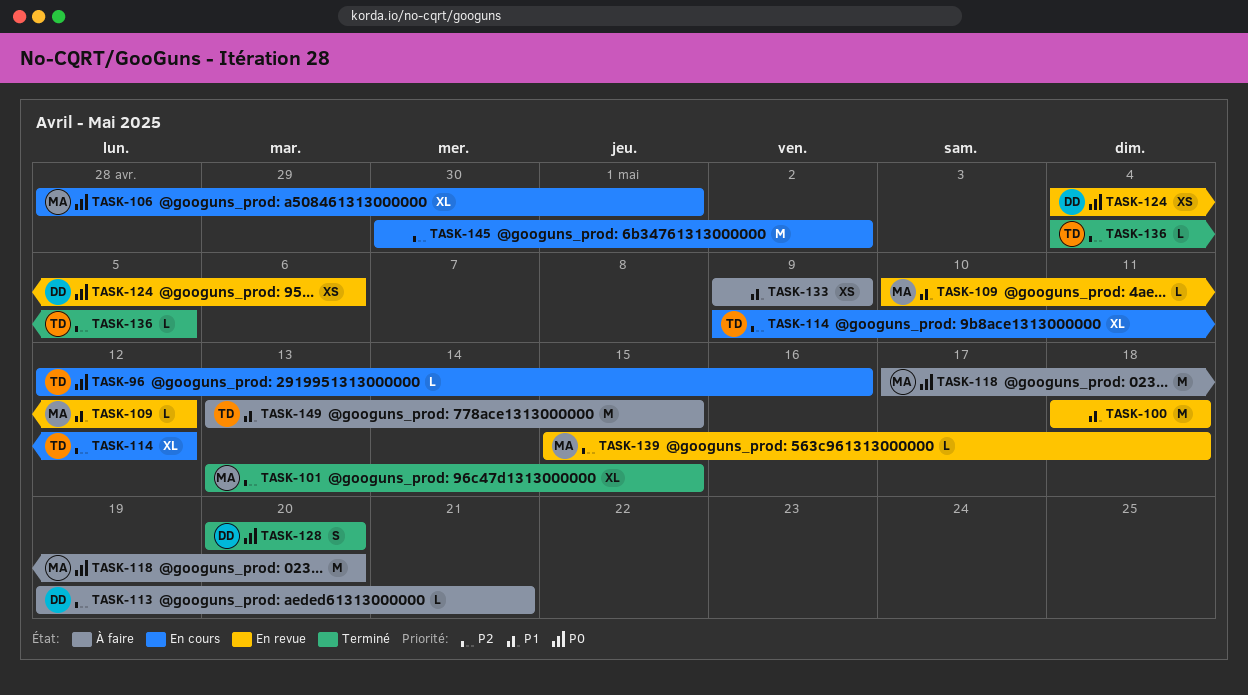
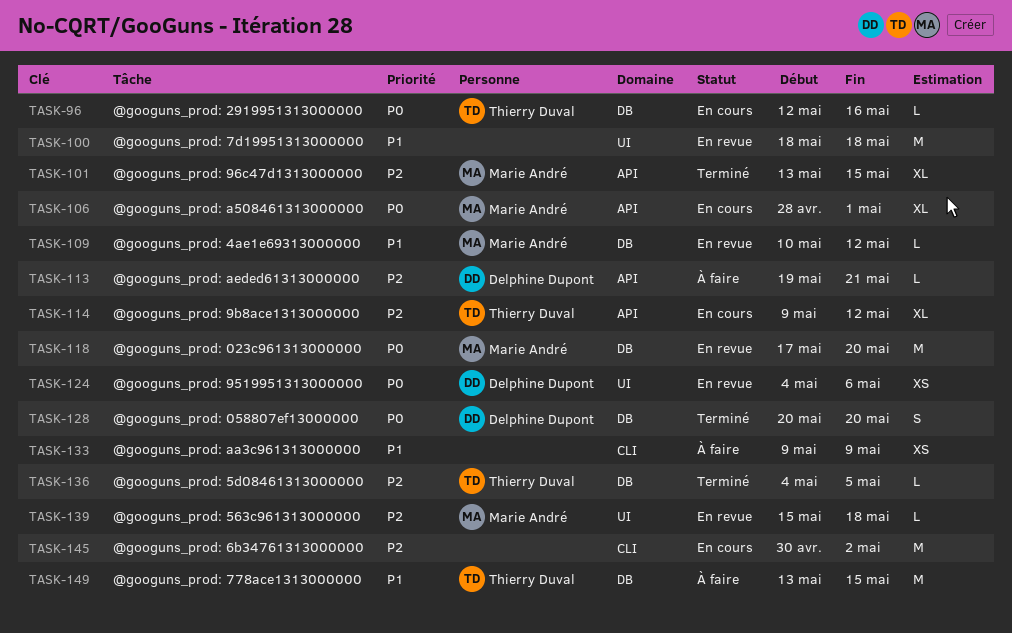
TASK-118, status: À faire -> En revue

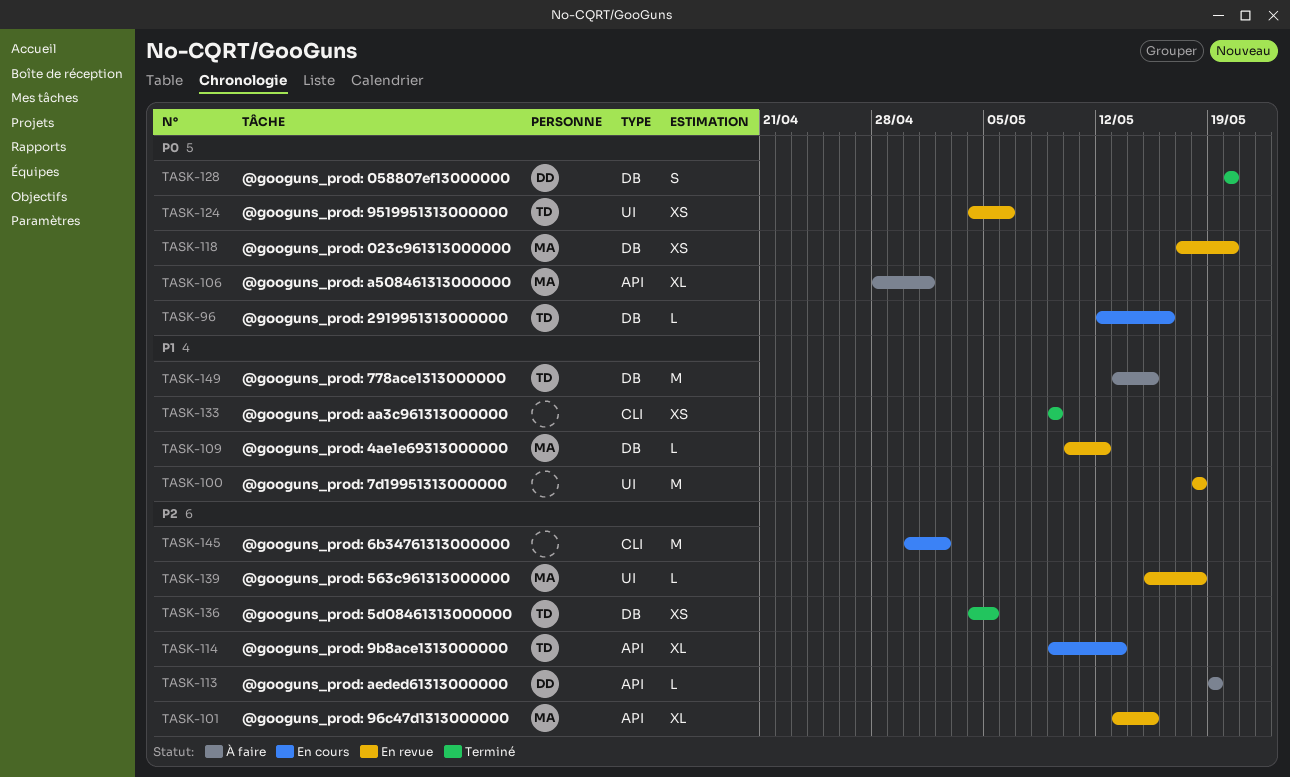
TASK-101, status: Terminé -> En revue
TASK-106, status: En cours -> À faire
TASK-113, due: May 21 -> May 19
TASK-114, due: May 12 -> May 13
TASK-118, estimate: M -> XS
TASK-124, owner: Delphine Dupont -> Thierry Duval
TASK-133, status: À faire -> Terminé
TASK-136, estimate: L -> XS

